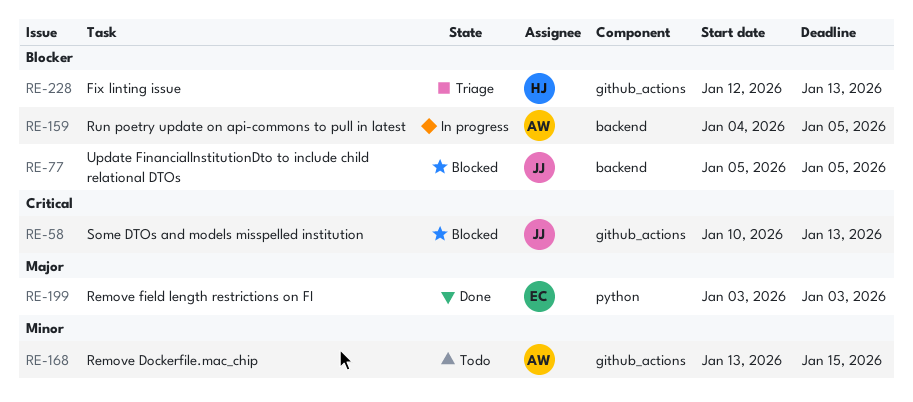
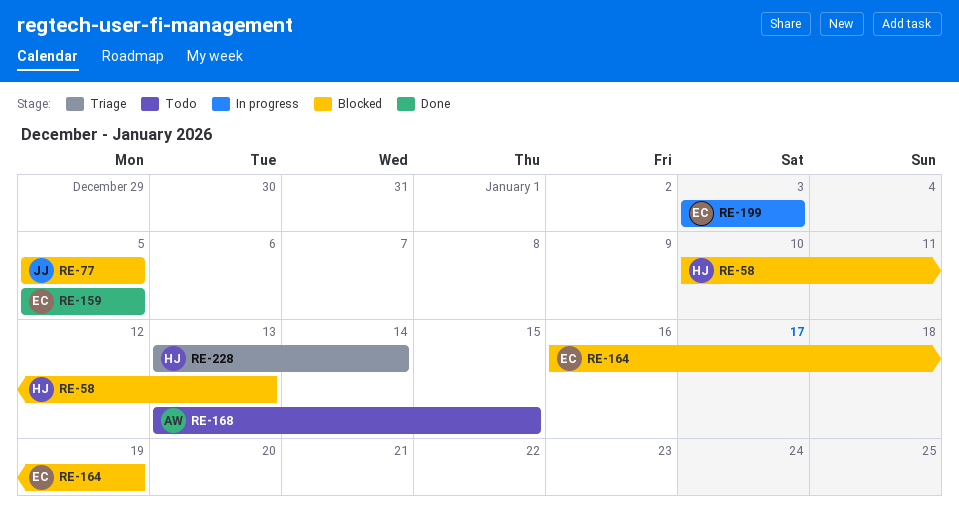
RE-58, owner: JJ -> HJ
RE-159, status: In progress -> Done
RE-159, owner: AW -> EC
RE-159, start: Jan 4 -> Jan 5
RE-164: none -> present
RE-199, status: Done -> In progress
RE-228, start: Jan 12 -> Jan 13
RE-228, due: Jan 13 -> Jan 14

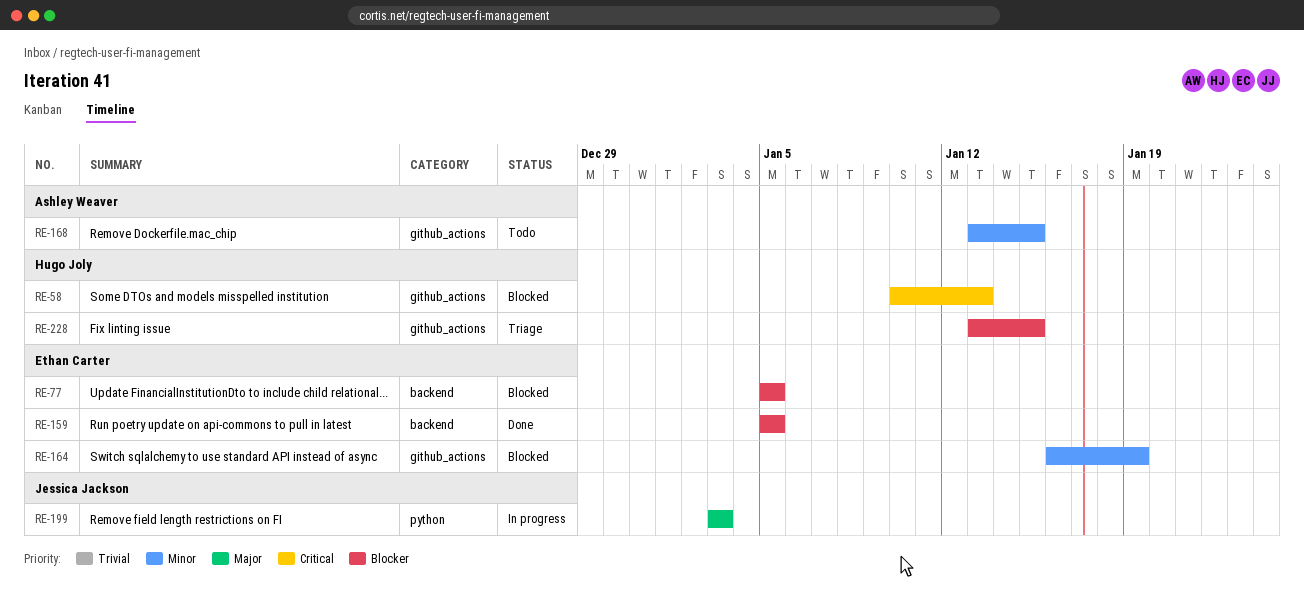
RE-77, owner: Jessica Jackson -> Ethan Carter
RE-199, owner: Ethan Carter -> Jessica Jackson
RE-228, due: Jan 14 -> Jan 15

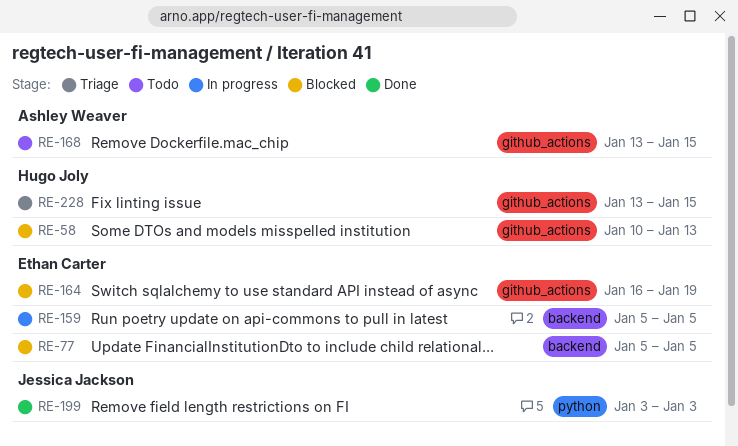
RE-159, status: Done -> In progress
RE-199, status: In progress -> Done

